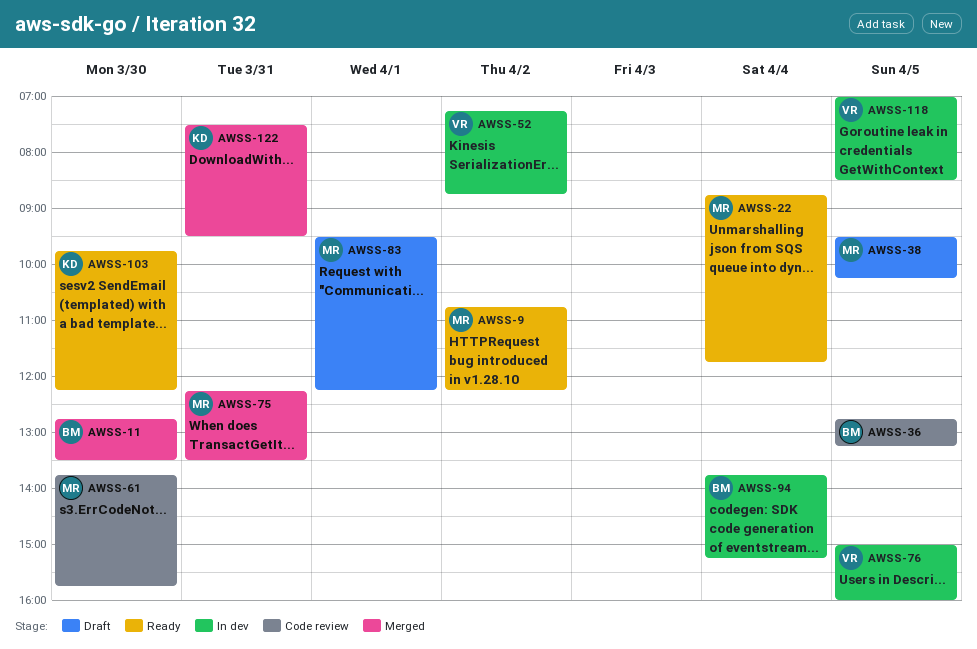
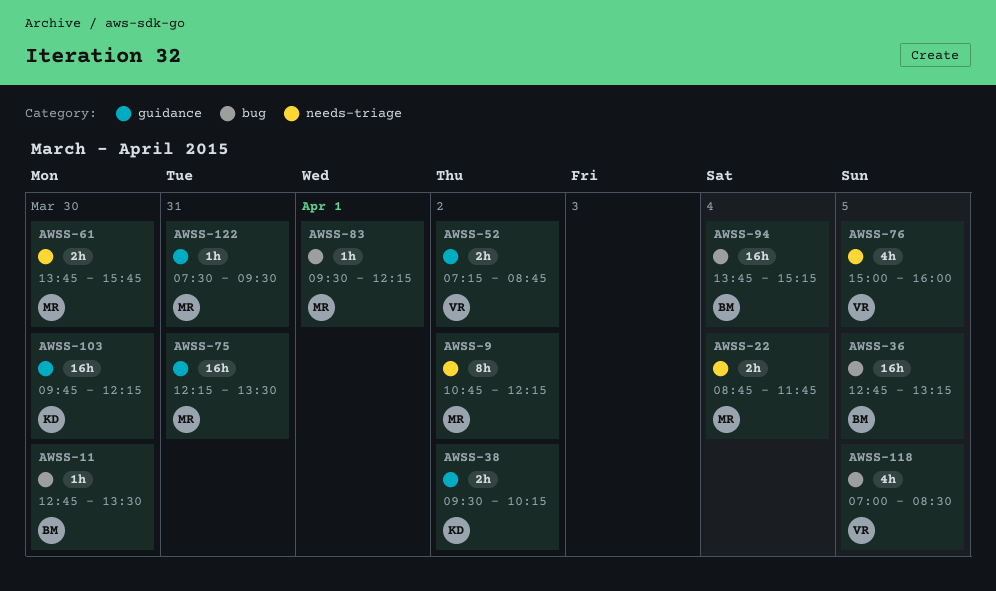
AWSS-38, owner: MR -> KD
AWSS-38, day: Apr 5 -> Apr 2
AWSS-122, owner: KD -> MR

